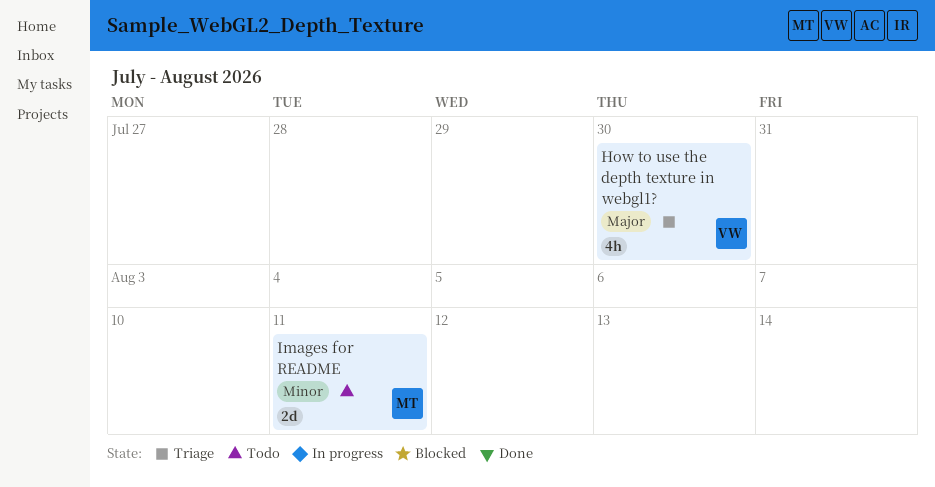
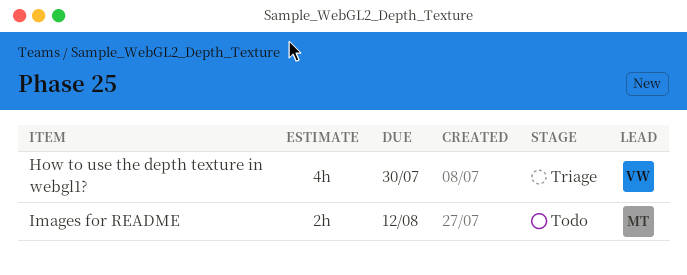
Images for README, estimate: 2d -> 2h
Images for README, due: Aug 11 -> Aug 12

